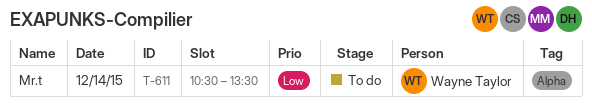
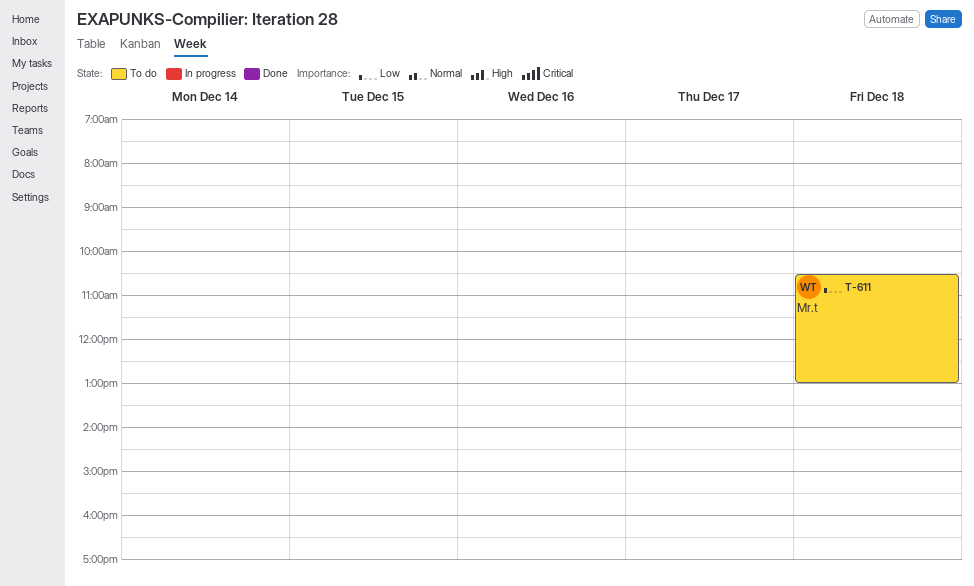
T-611, day: Dec 14 -> Dec 18
T-611, ends: 13:30 -> 13:00

